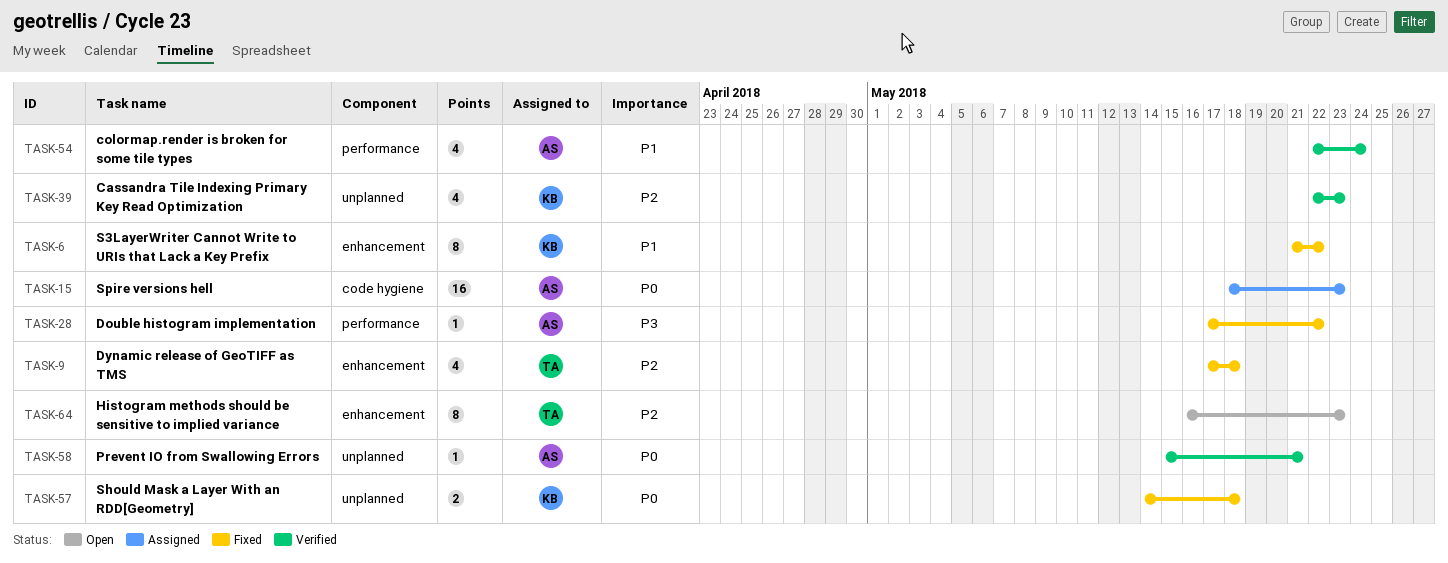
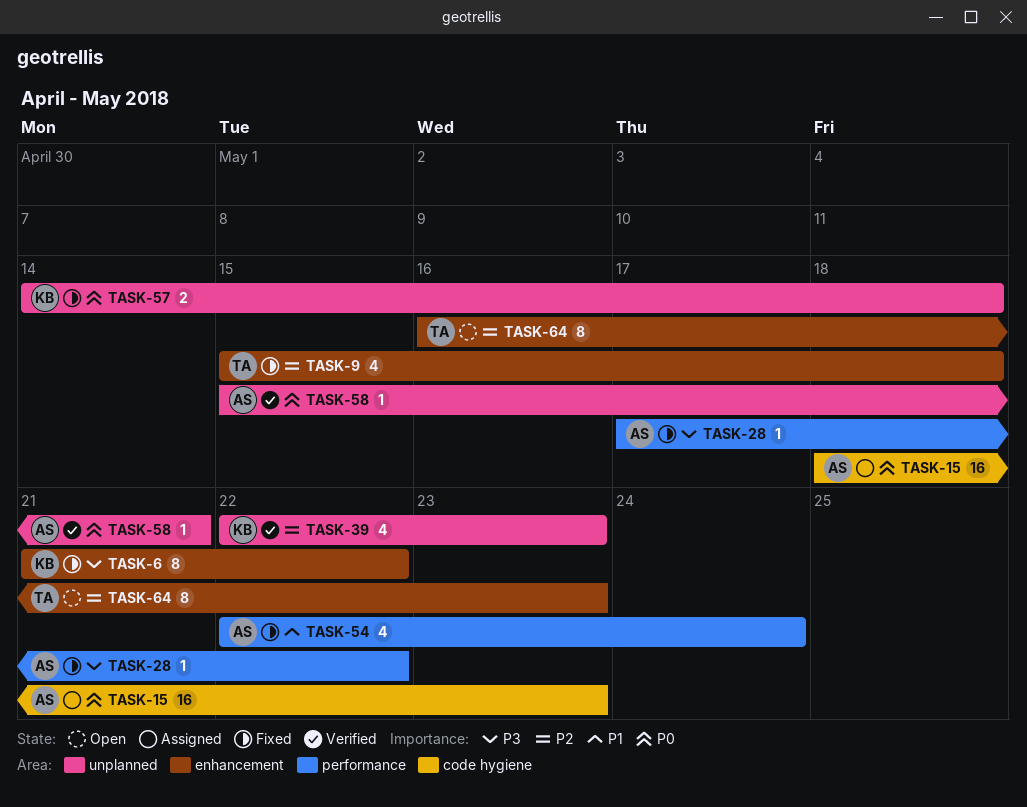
TASK-6, priority: P1 -> P3
TASK-9, start: May 17 -> May 15
TASK-54, status: Verified -> Fixed

